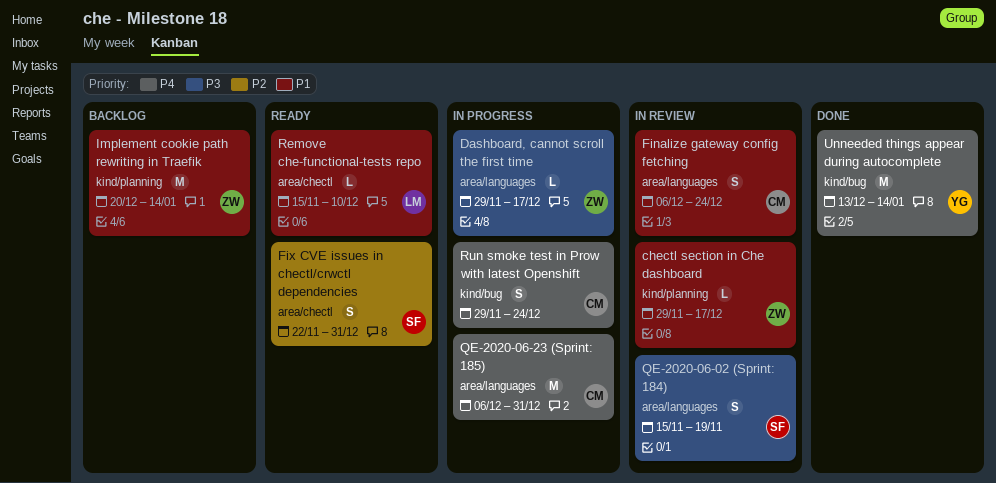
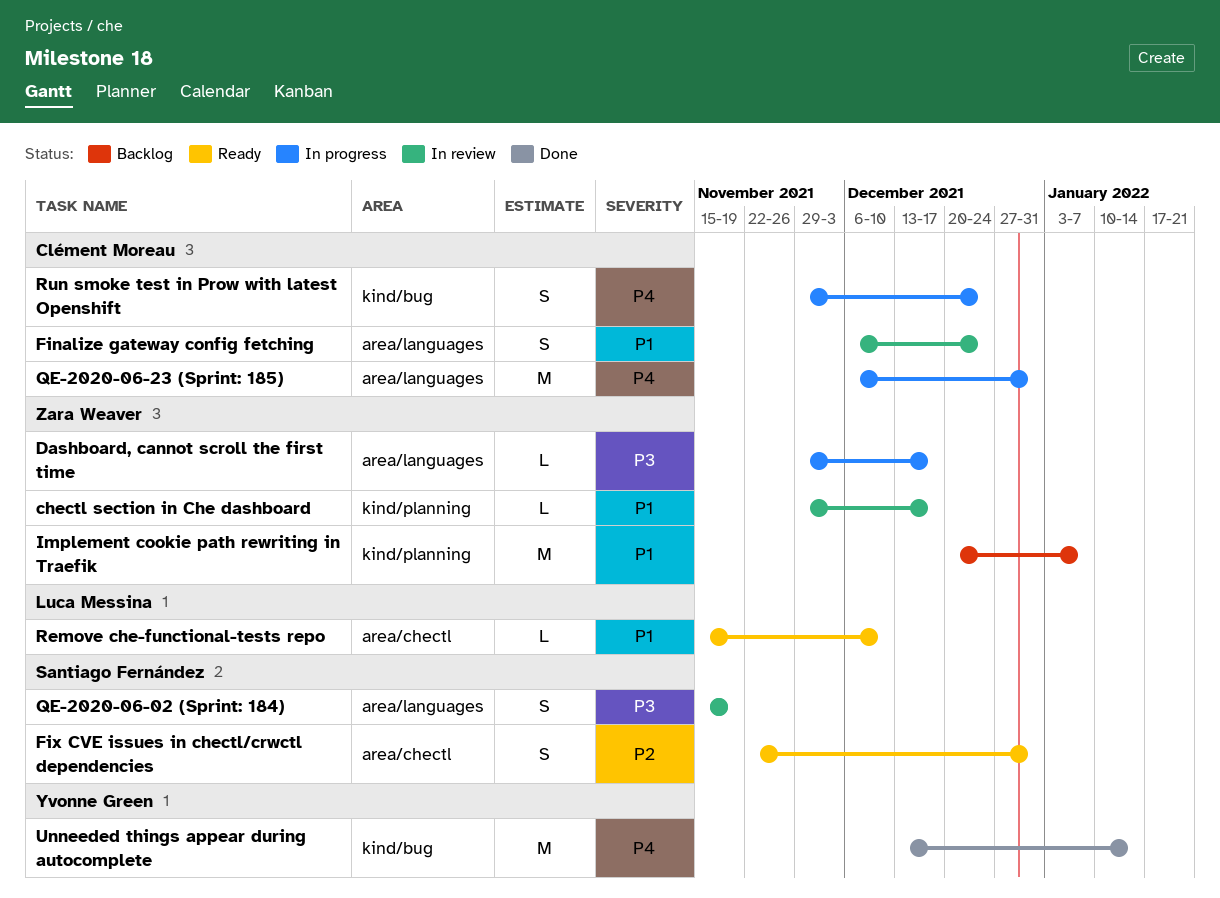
Implement cookie path rewriting in Traefik, due: Jan 14 -> Jan 7

